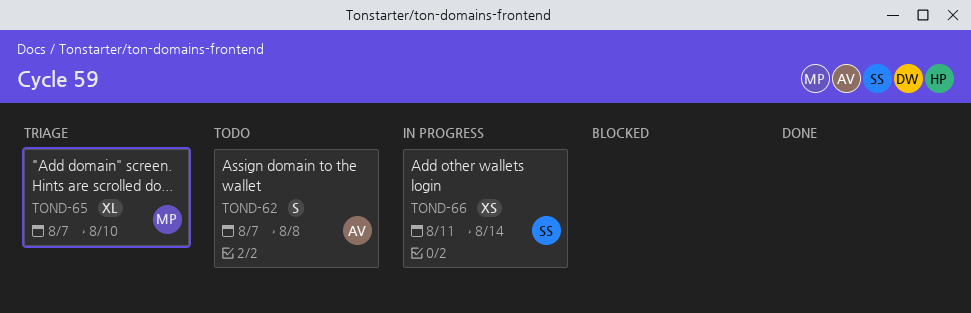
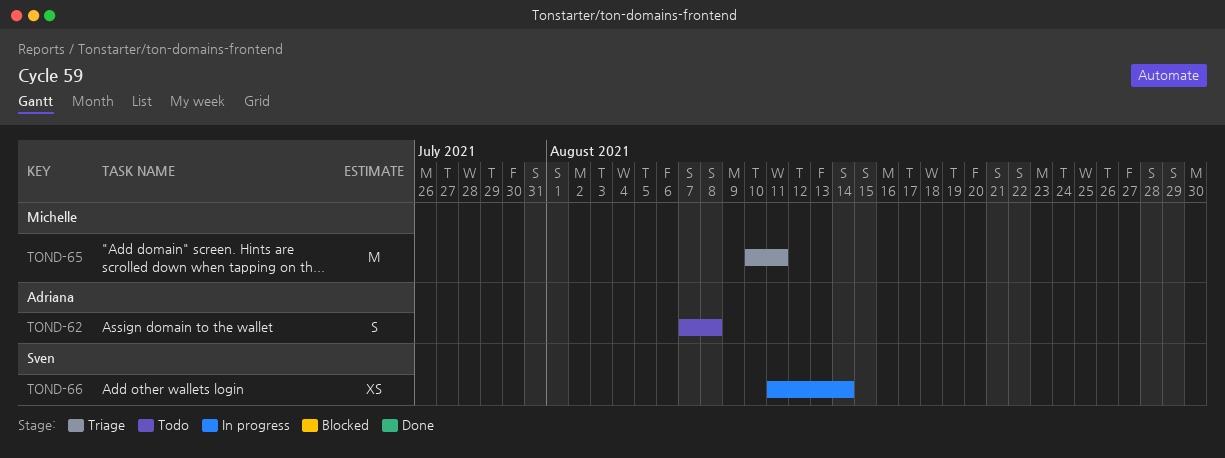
TOND-65, estimate: XL -> M
TOND-65, start: Aug 7 -> Aug 10
TOND-65, due: Aug 10 -> Aug 11

